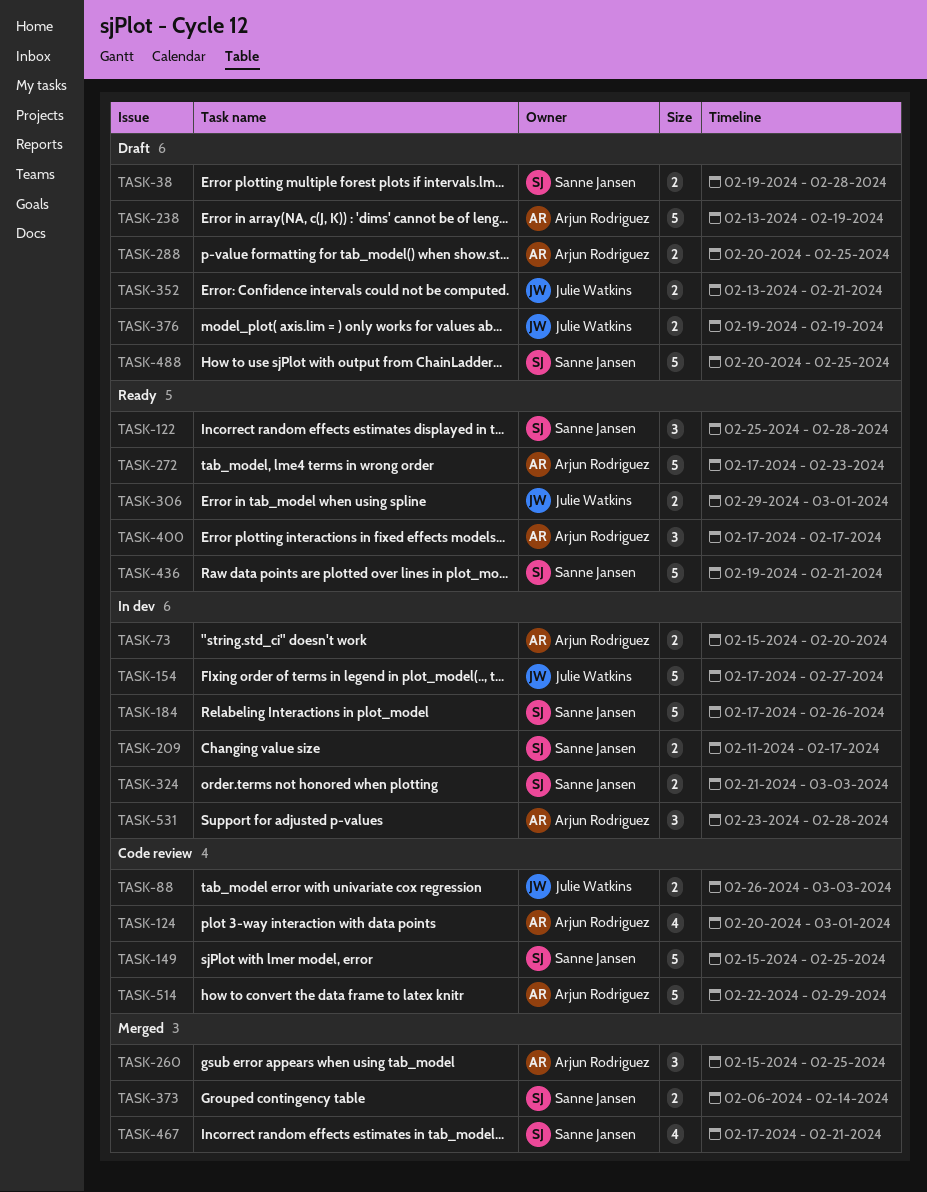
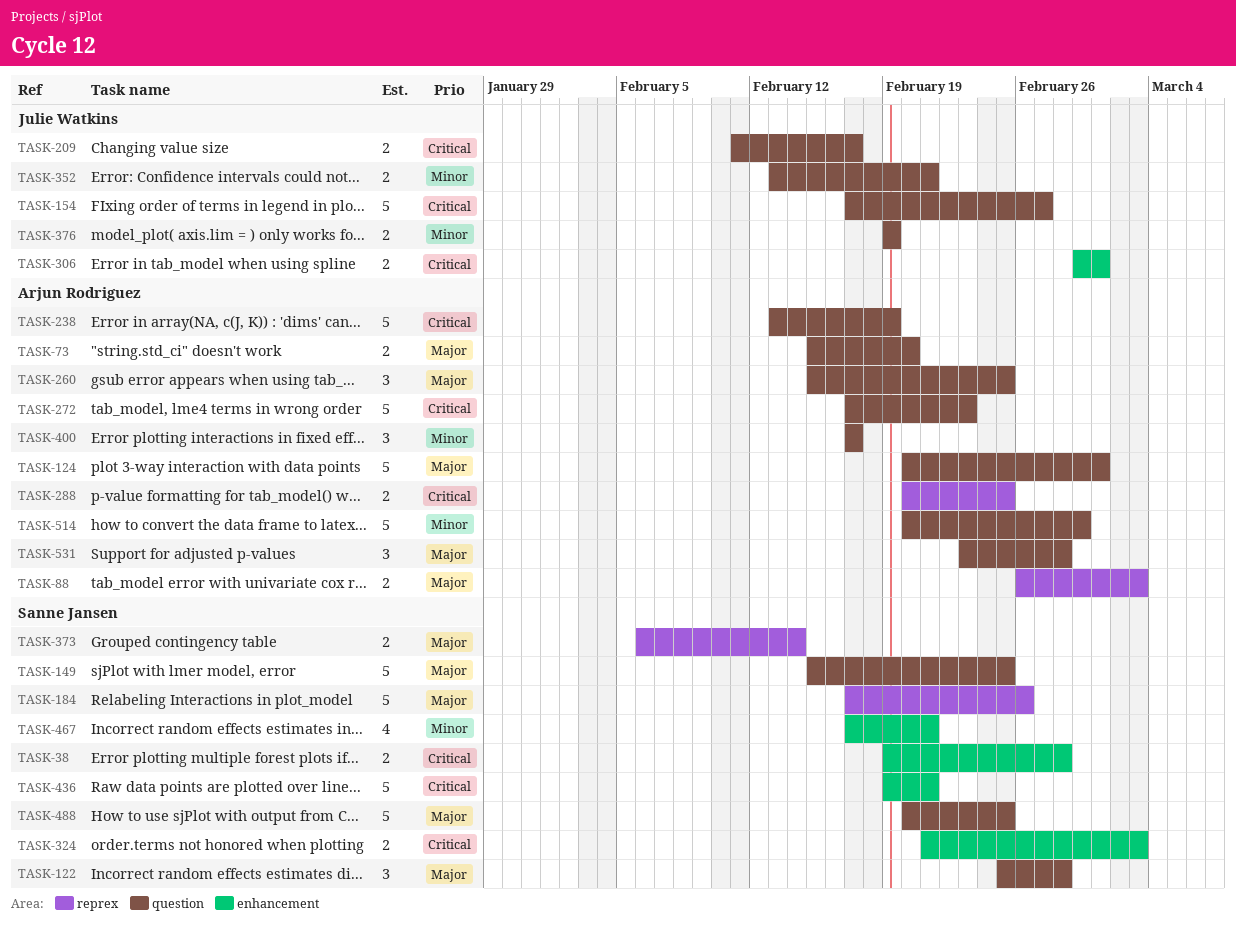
TASK-88, owner: Julie Watkins -> Arjun Rodriguez
TASK-124, estimate: 4 -> 5
TASK-209, owner: Sanne Jansen -> Julie Watkins
TASK-514, start: Feb 22 -> Feb 20

